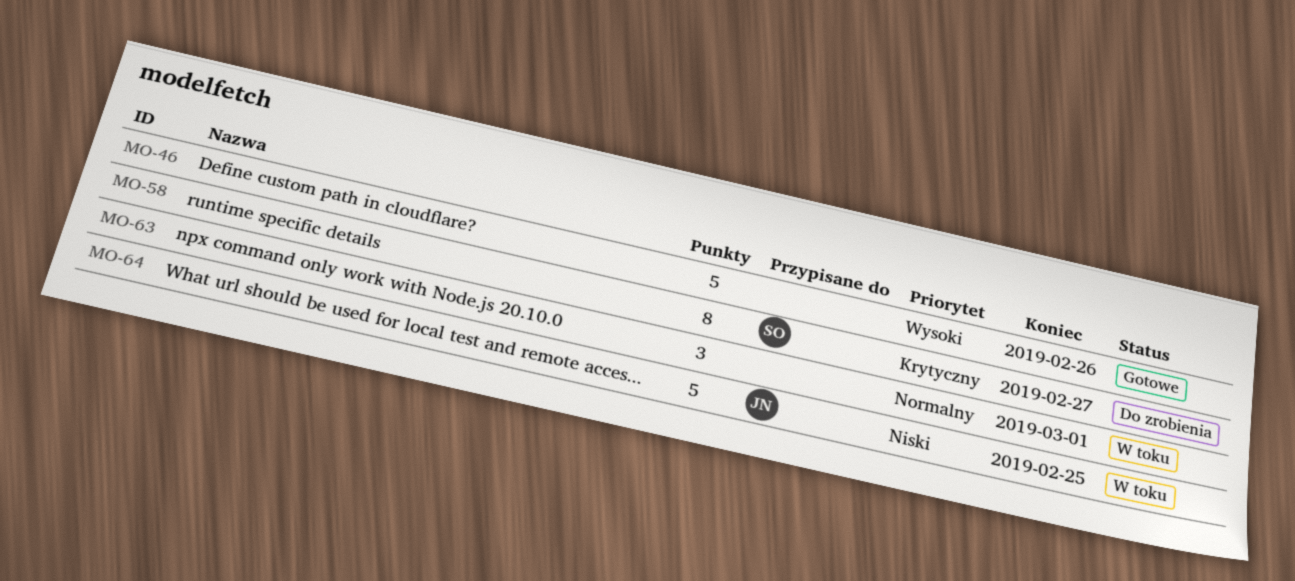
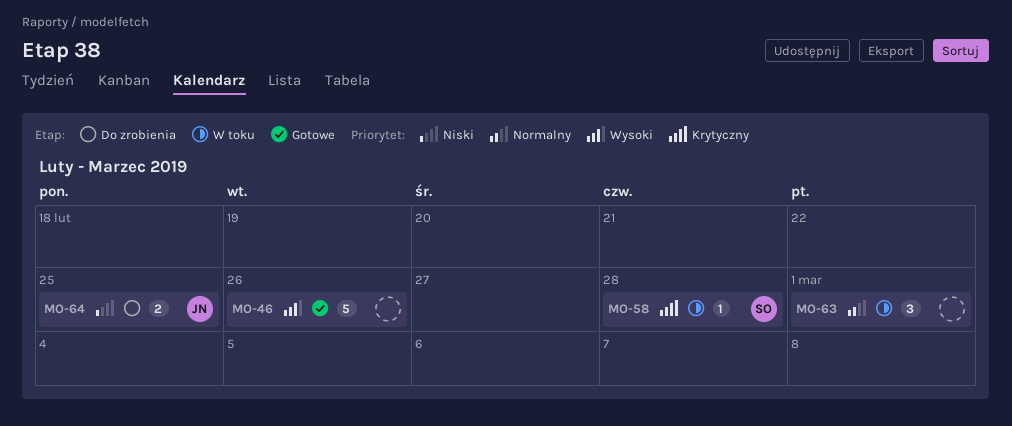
MO-58, status: Do zrobienia -> W toku
MO-58, estimate: 8 -> 1
MO-58, due: Feb 27 -> Feb 28
MO-64, status: W toku -> Do zrobienia
MO-64, estimate: 5 -> 2

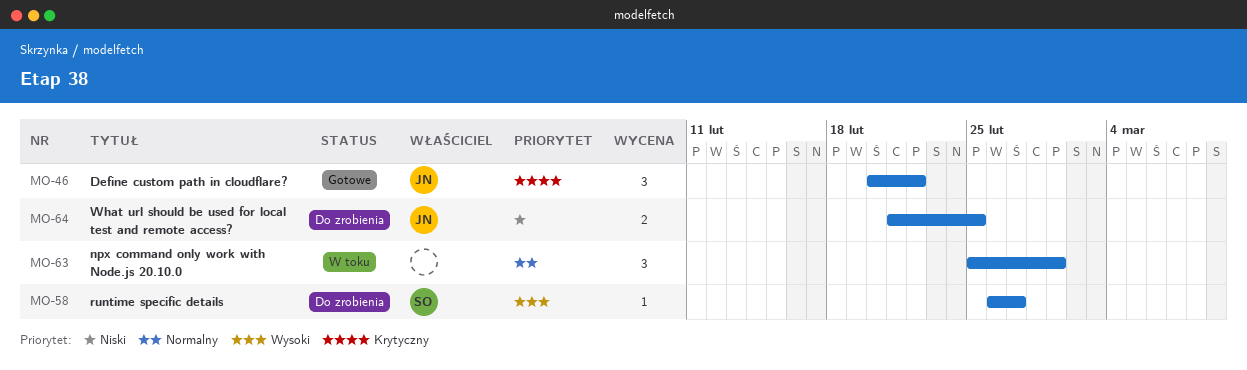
MO-46, owner: none -> JN
MO-46, priority: Wysoki -> Krytyczny
MO-46, estimate: 5 -> 3
MO-46, due: Feb 26 -> Feb 22
MO-58, status: W toku -> Do zrobienia
MO-58, priority: Krytyczny -> Wysoki
MO-58, due: Feb 28 -> Feb 27

